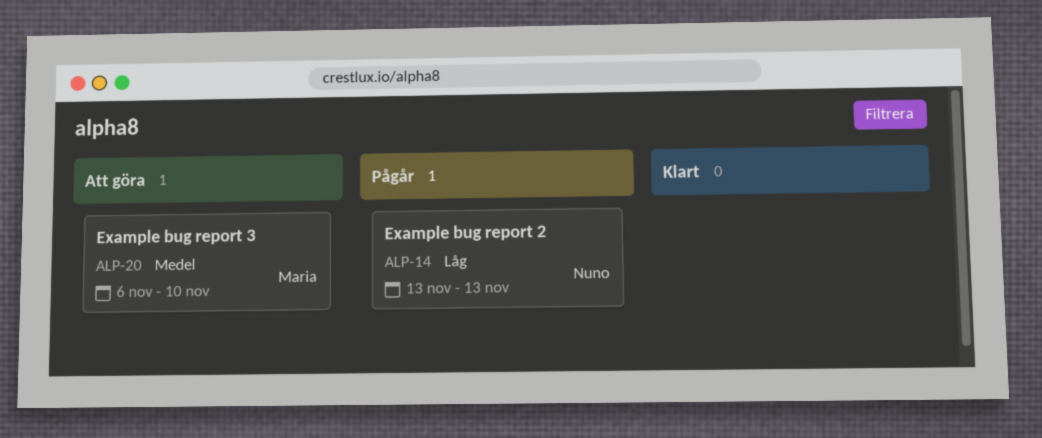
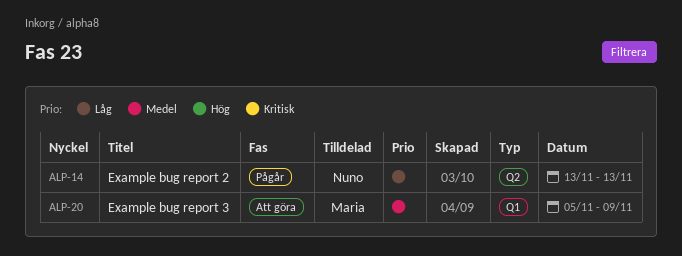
ALP-20, start: Nov 6 -> Nov 5
ALP-20, due: Nov 10 -> Nov 9

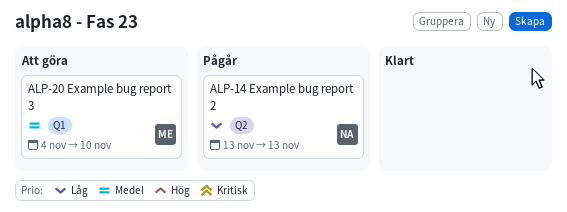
ALP-20, start: Nov 5 -> Nov 4
ALP-20, due: Nov 9 -> Nov 10

